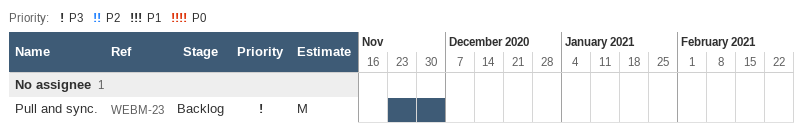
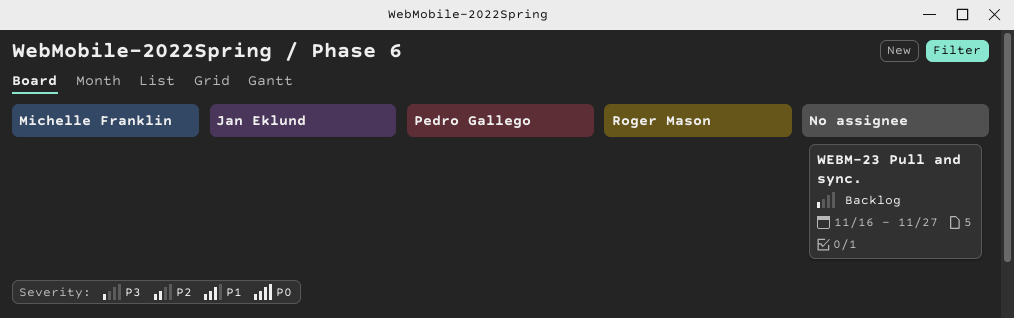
WEBM-23, start: Nov 23 -> Nov 16
WEBM-23, due: Dec 4 -> Nov 27

